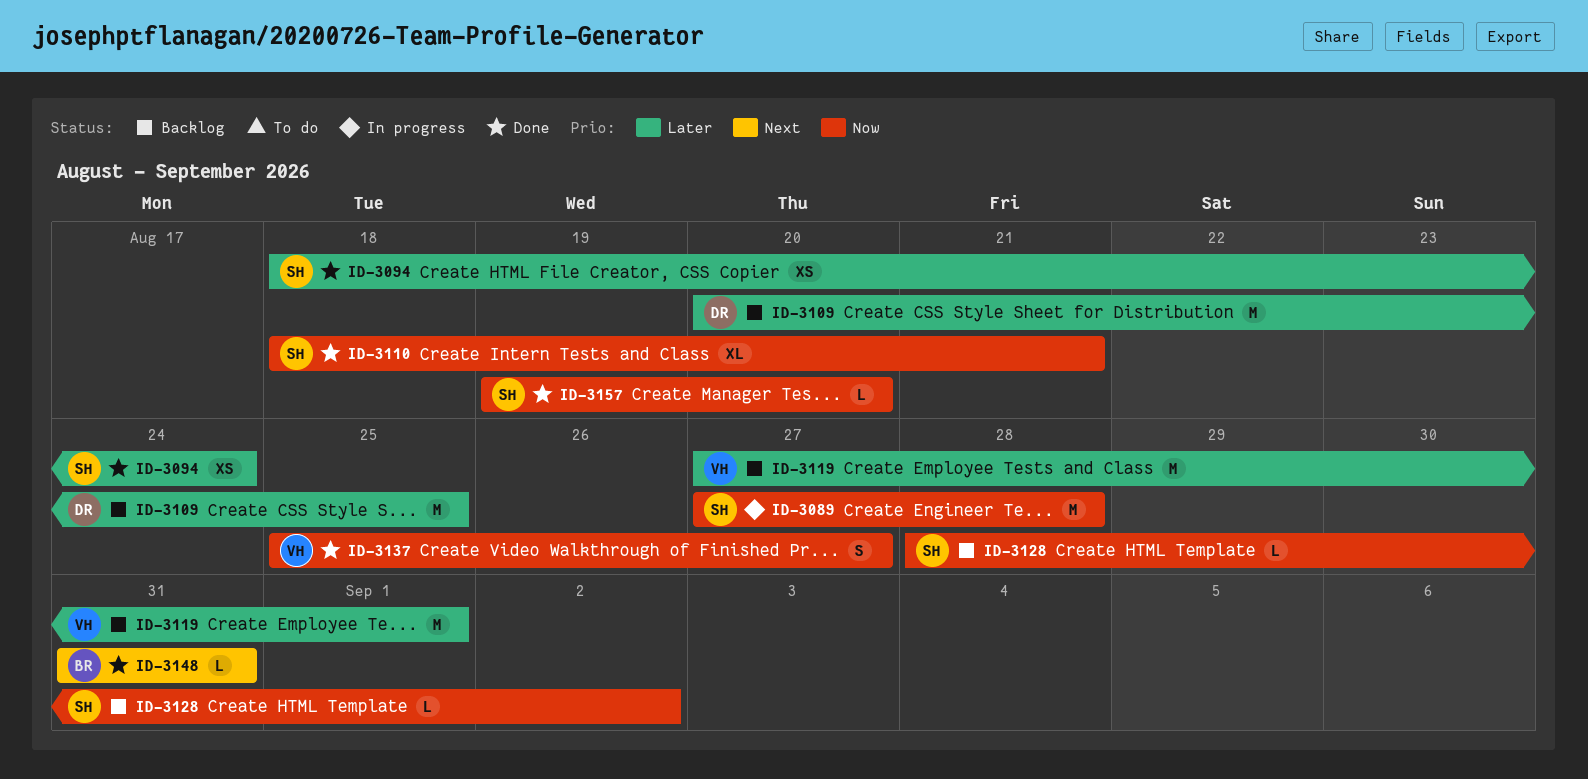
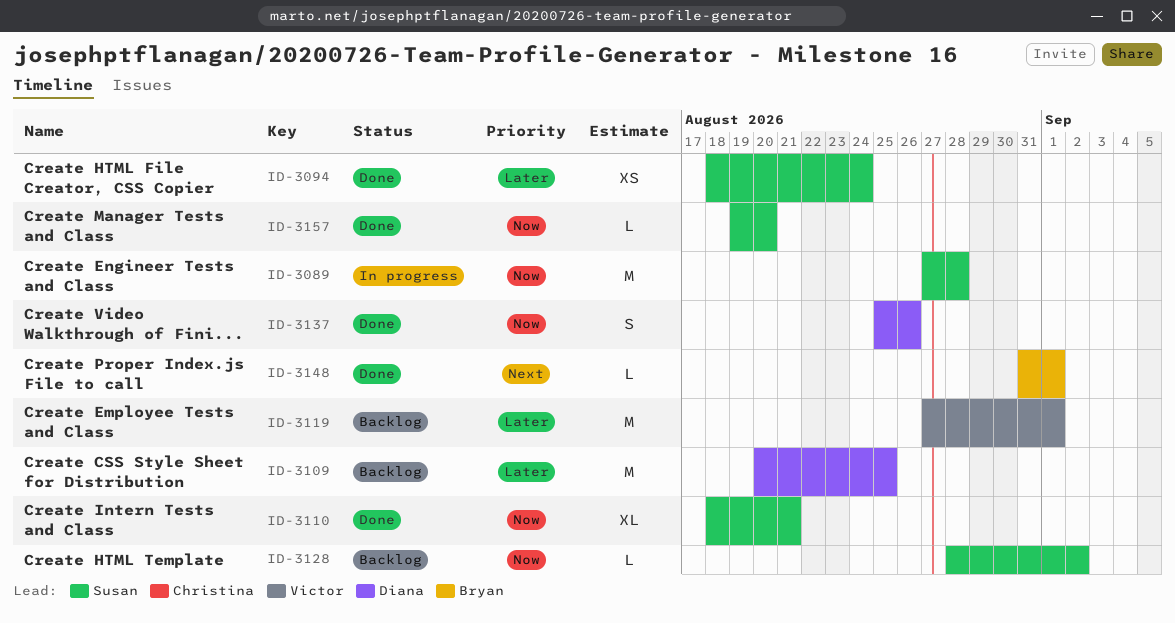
ID-3137, owner: Victor -> Diana
ID-3137, due: Aug 27 -> Aug 26
ID-3148, due: Aug 31 -> Sep 1

